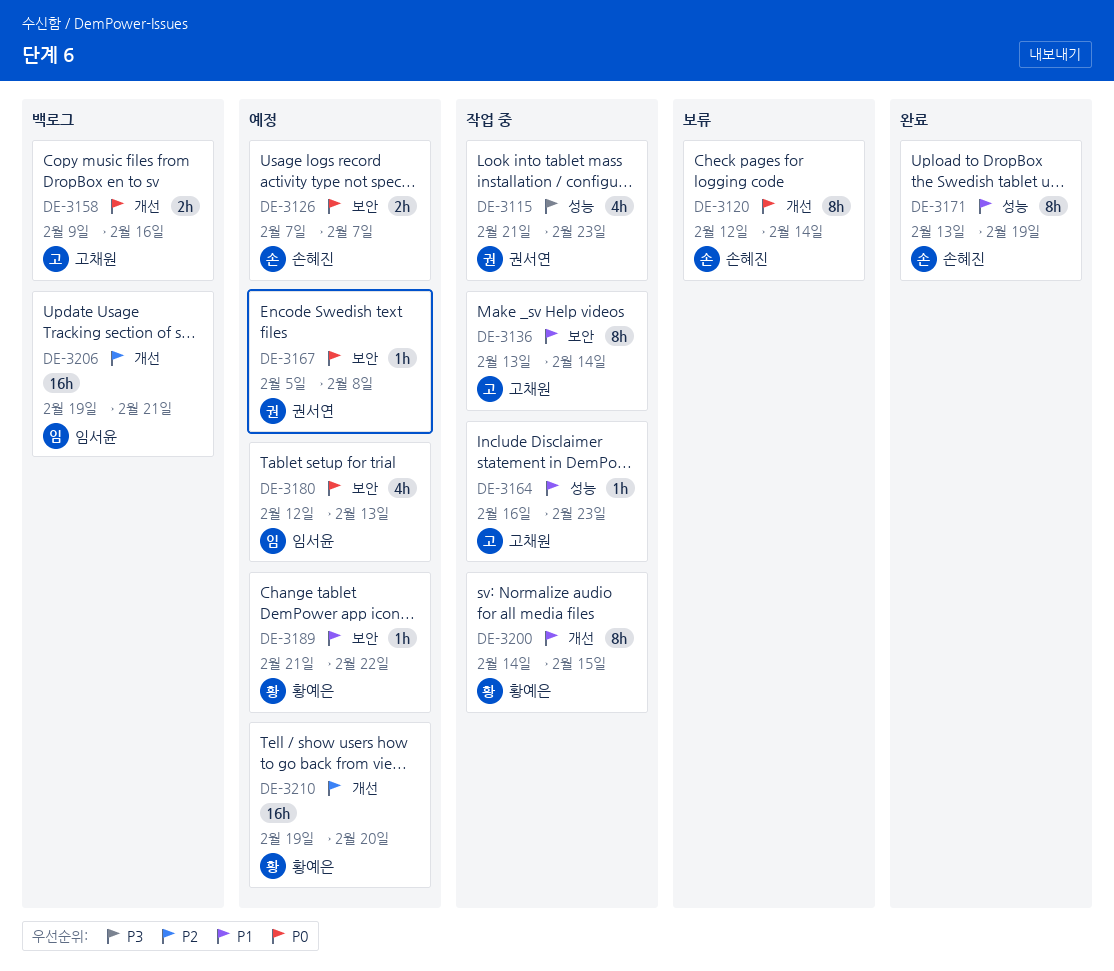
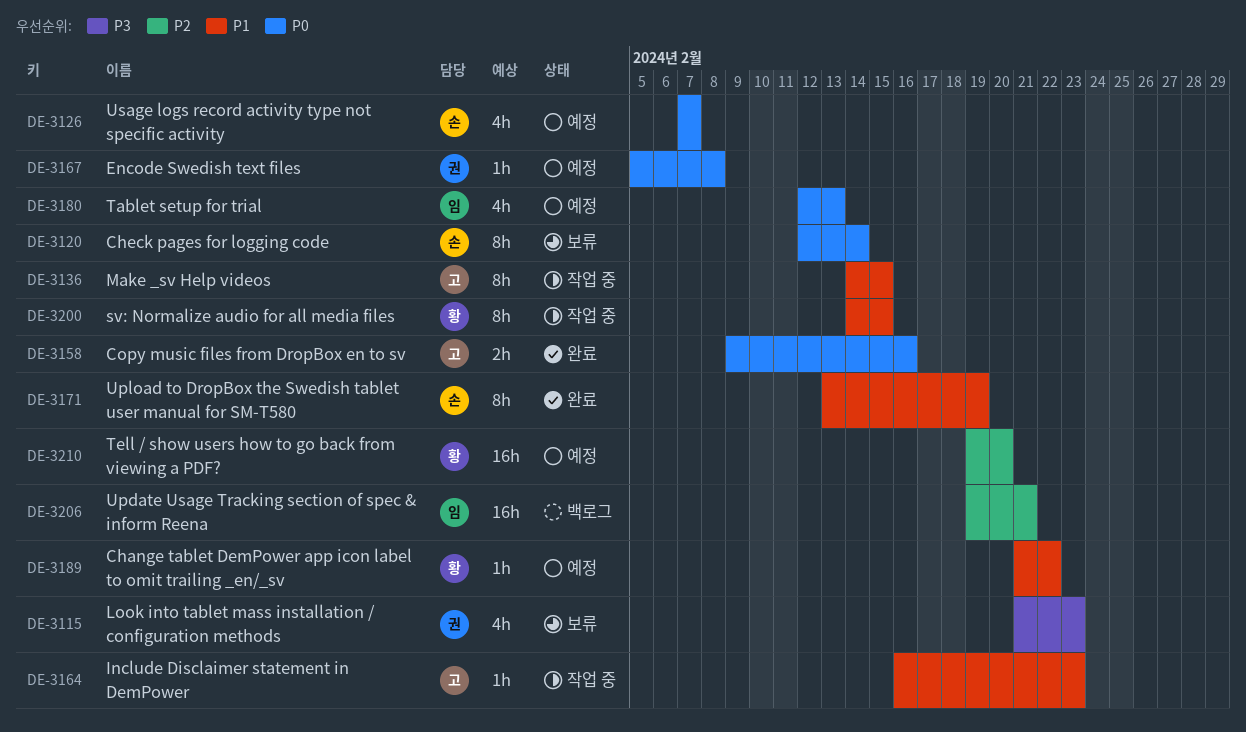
DE-3115, status: 작업 중 -> 보류
DE-3126, estimate: 2h -> 4h
DE-3136, start: Feb 13 -> Feb 14
DE-3136, due: Feb 14 -> Feb 15
DE-3158, status: 백로그 -> 완료

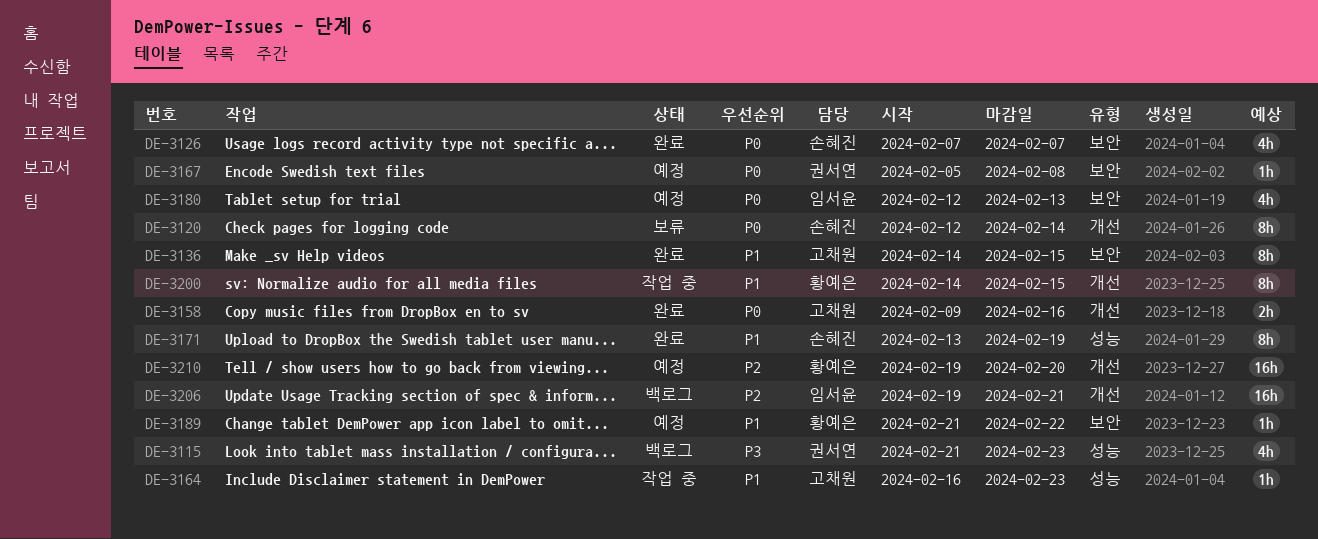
DE-3115, status: 보류 -> 백로그
DE-3126, status: 예정 -> 완료
DE-3136, status: 작업 중 -> 완료

